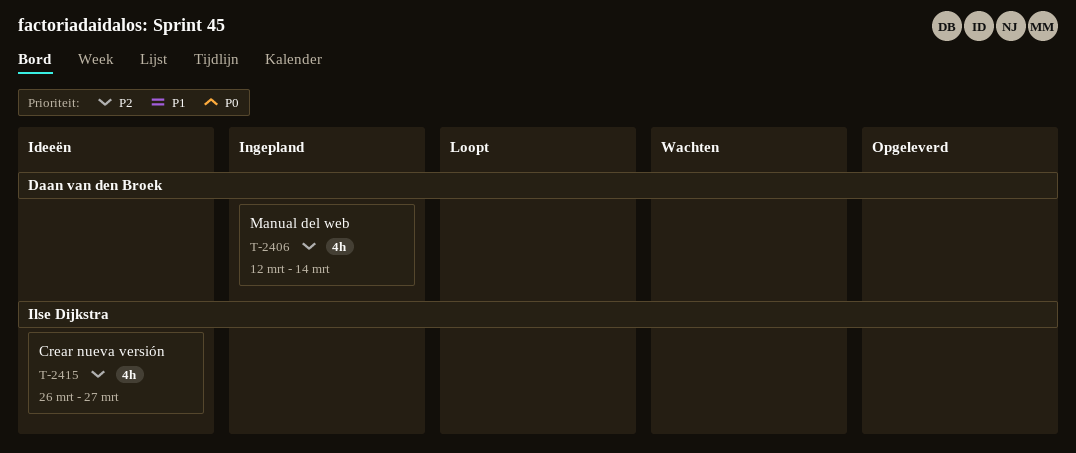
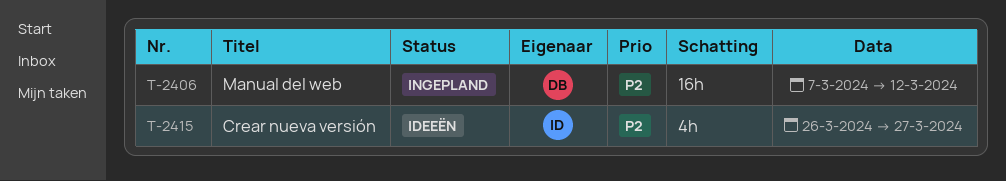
T-2406, estimate: 4h -> 16h
T-2406, start: Mar 12 -> Mar 7
T-2406, due: Mar 14 -> Mar 12

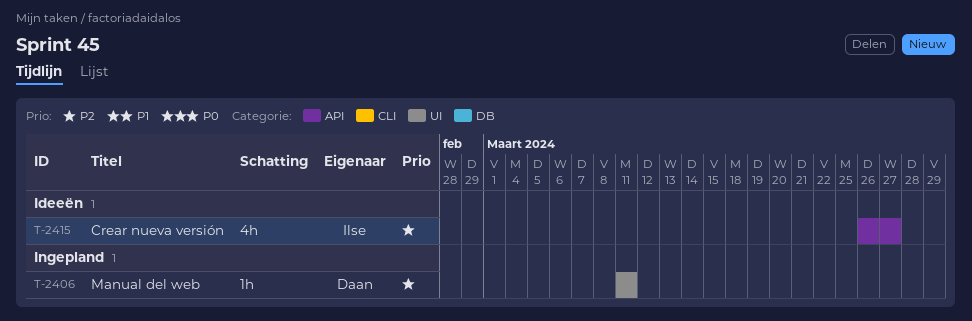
T-2406, estimate: 16h -> 1h
T-2406, start: Mar 7 -> Mar 11
T-2406, due: Mar 12 -> Mar 11

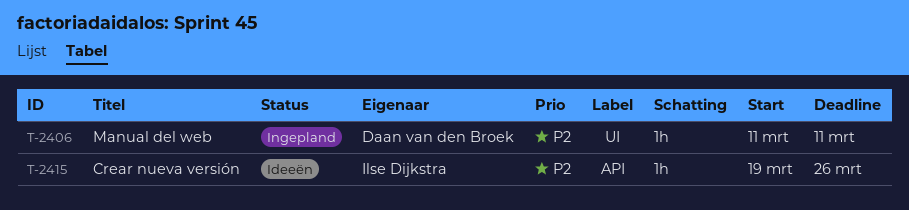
T-2415, estimate: 4h -> 1h
T-2415, start: Mar 26 -> Mar 19
T-2415, due: Mar 27 -> Mar 26

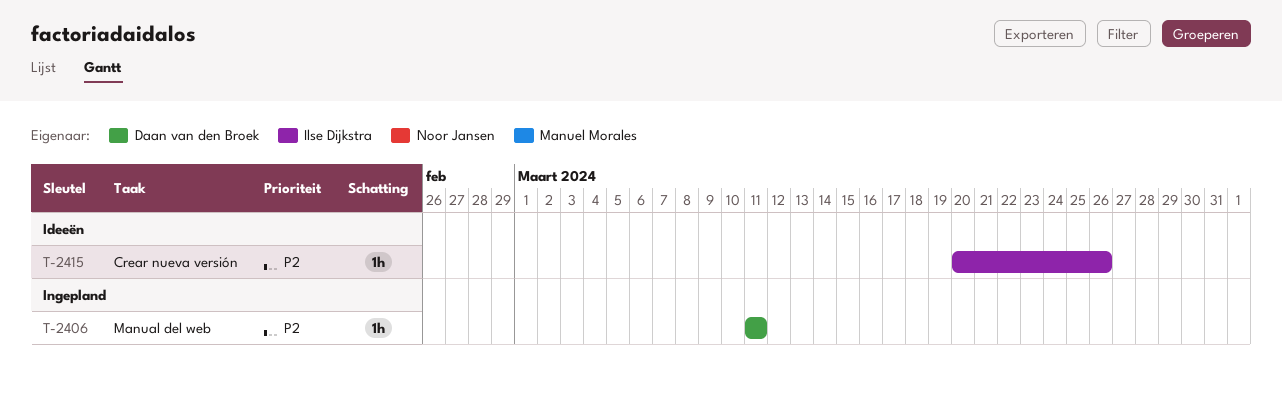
T-2415, start: Mar 19 -> Mar 20

